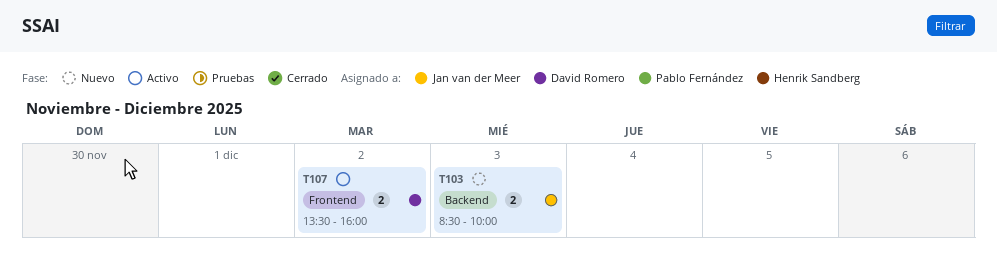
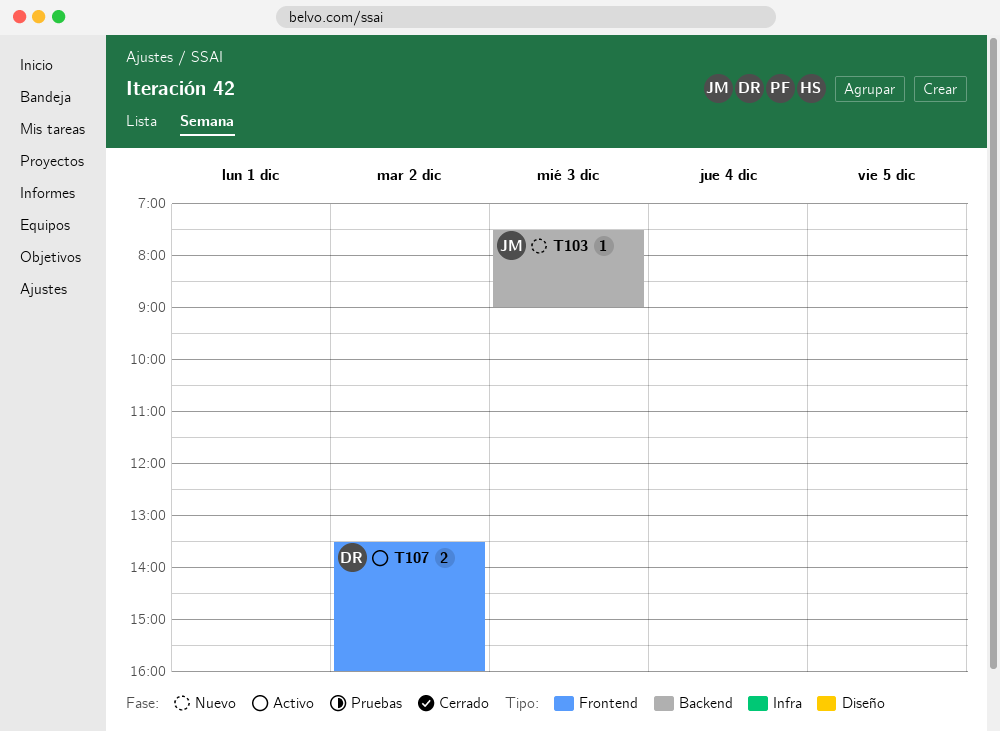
T103, estimate: 2 -> 1
T103, begins: 08:30 -> 07:30
T103, ends: 10:00 -> 09:00

